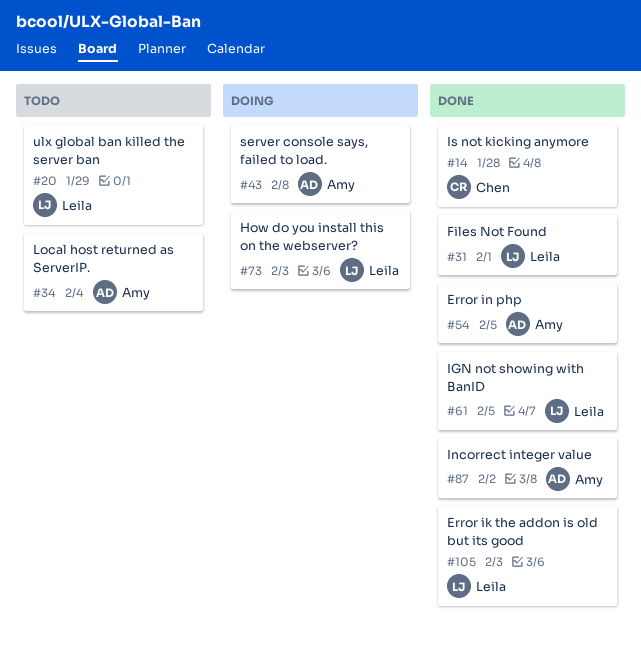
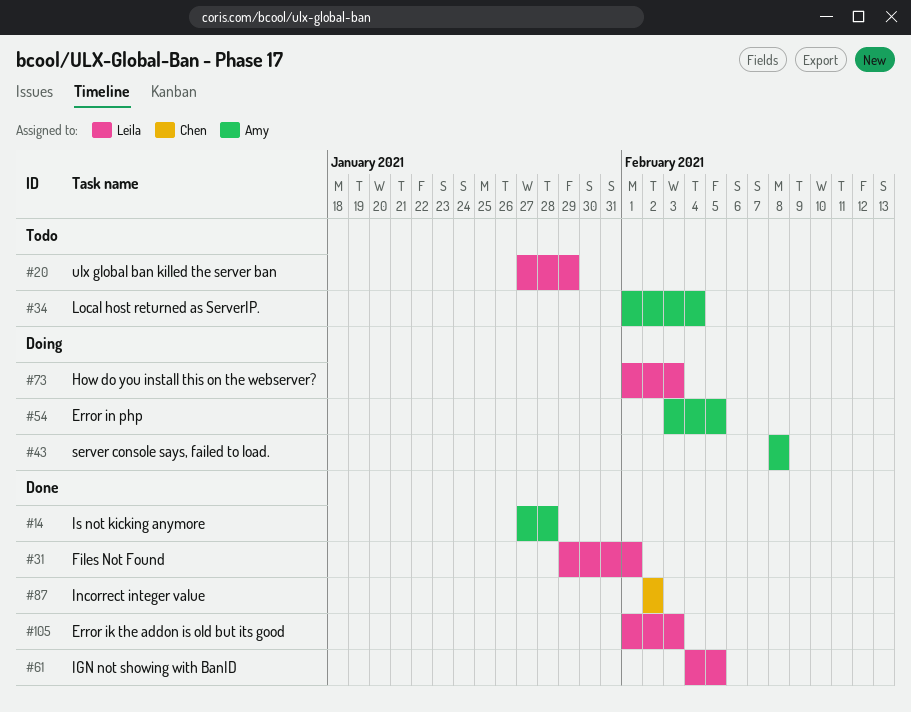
#14, owner: Chen -> Amy
#54, status: Done -> Doing
#87, owner: Amy -> Chen

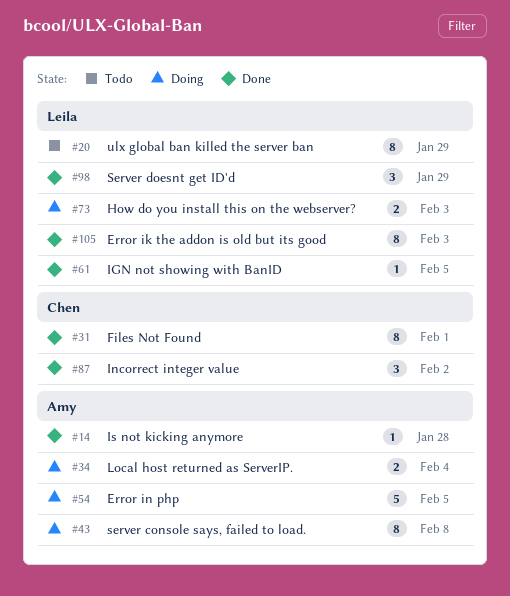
#31, owner: Leila -> Chen
#34, status: Todo -> Doing
#98: none -> present

